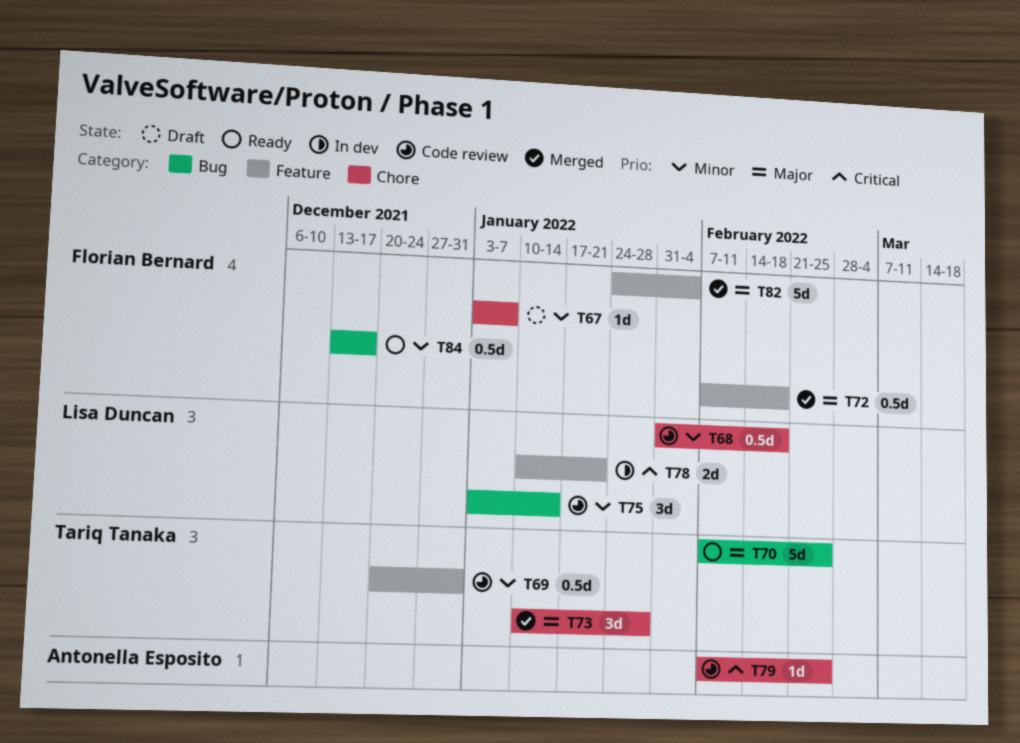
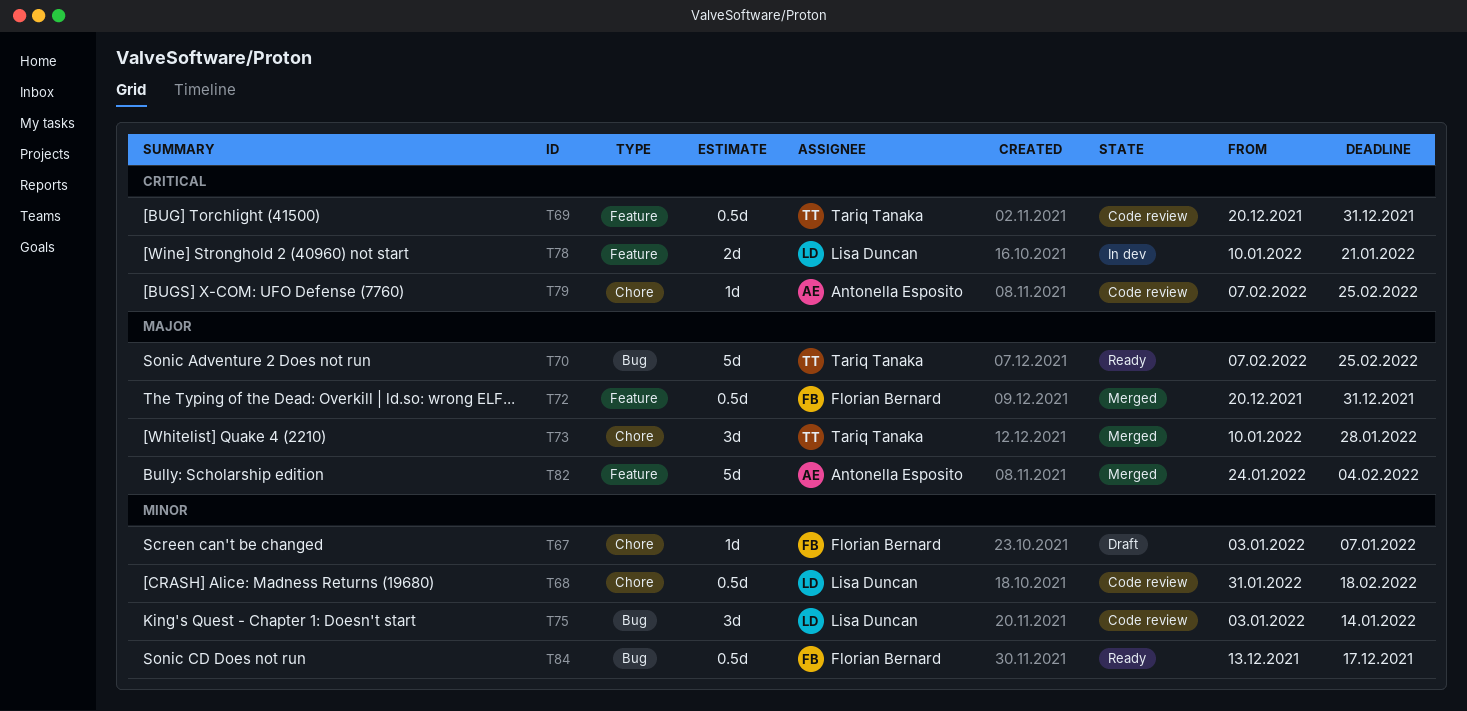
T69, priority: Minor -> Critical
T72, start: Feb 7 -> Dec 20
T72, due: Feb 18 -> Dec 31
T82, owner: Florian Bernard -> Antonella Esposito

